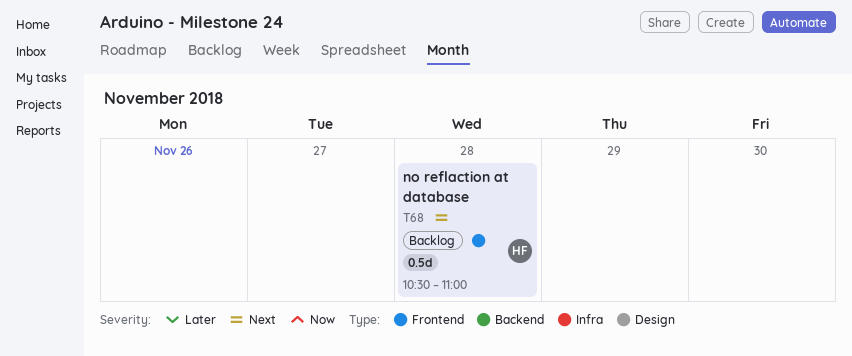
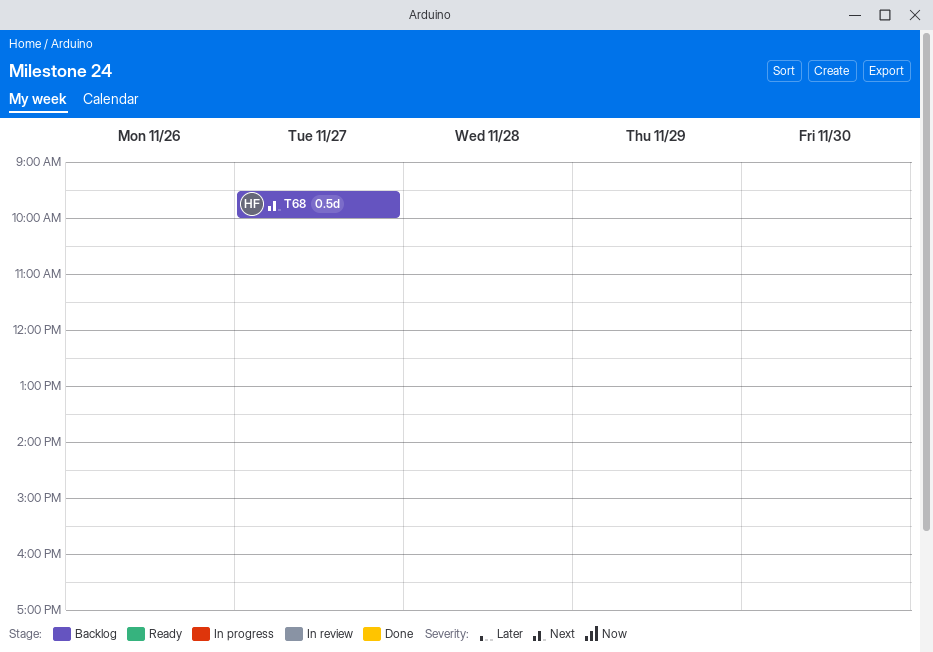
T68, day: Nov 28 -> Nov 27
T68, begins: 10:30 -> 09:30
T68, ends: 11:00 -> 10:00

